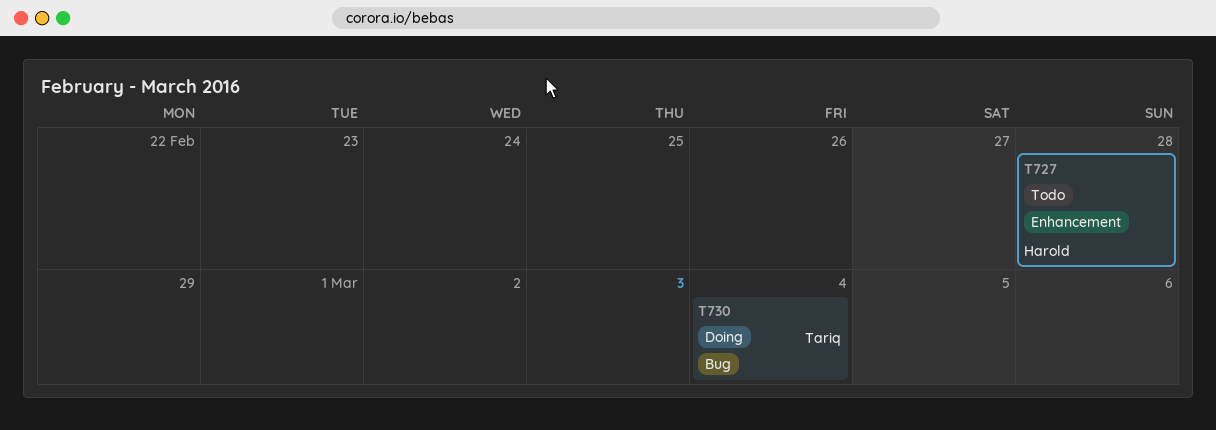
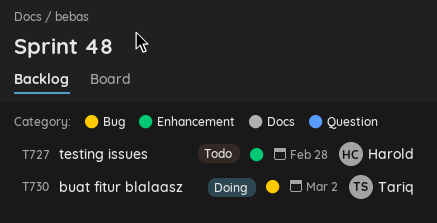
T730, due: Mar 4 -> Mar 2

